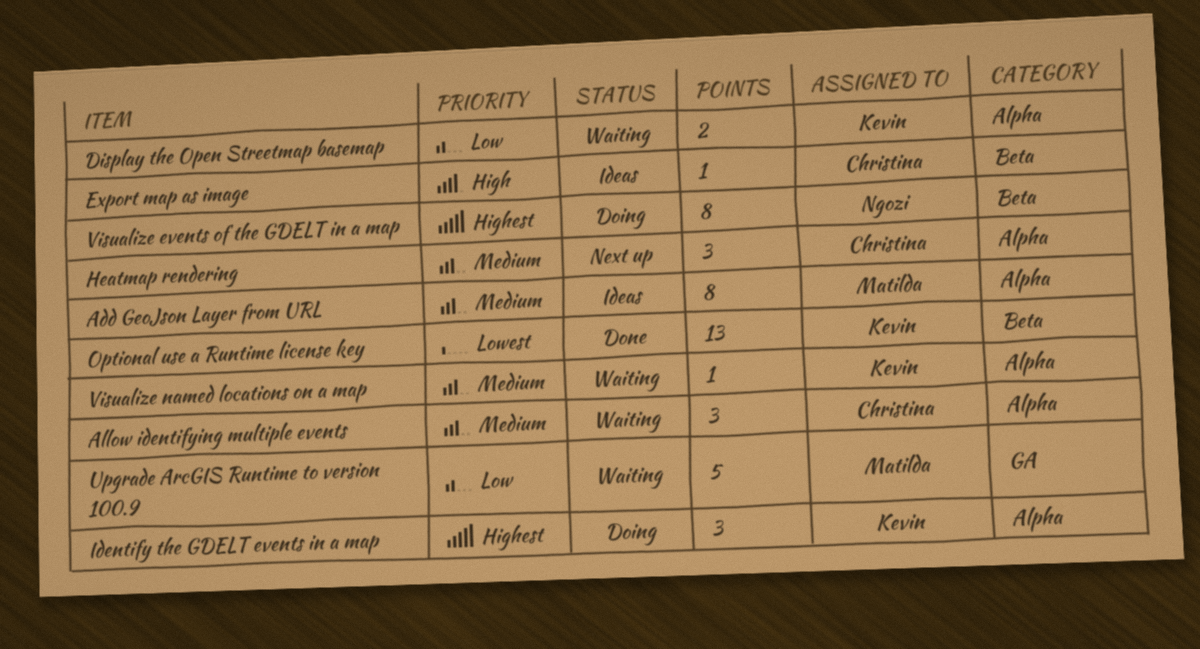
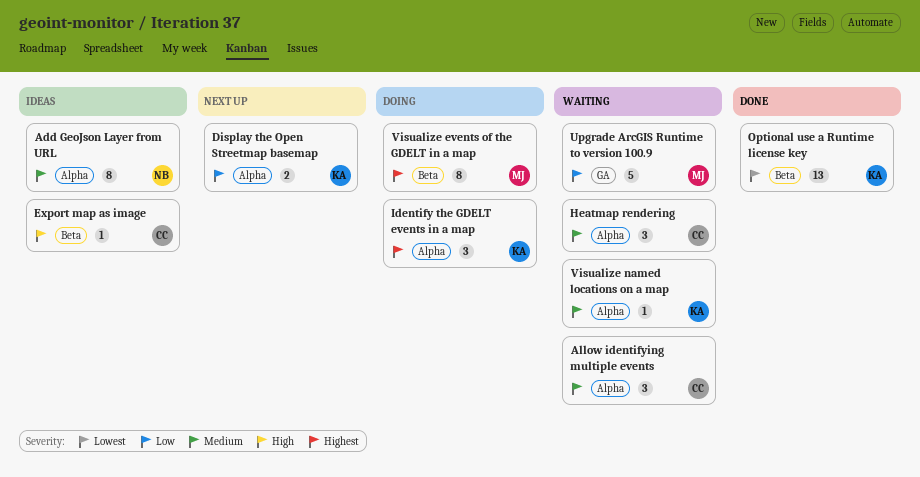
Add GeoJson Layer from URL, owner: Matilda -> Ngozi
Display the Open Streetmap basemap, status: Waiting -> Next up
Heatmap rendering, status: Next up -> Waiting
Visualize events of the GDELT in a map, owner: Ngozi -> Matilda

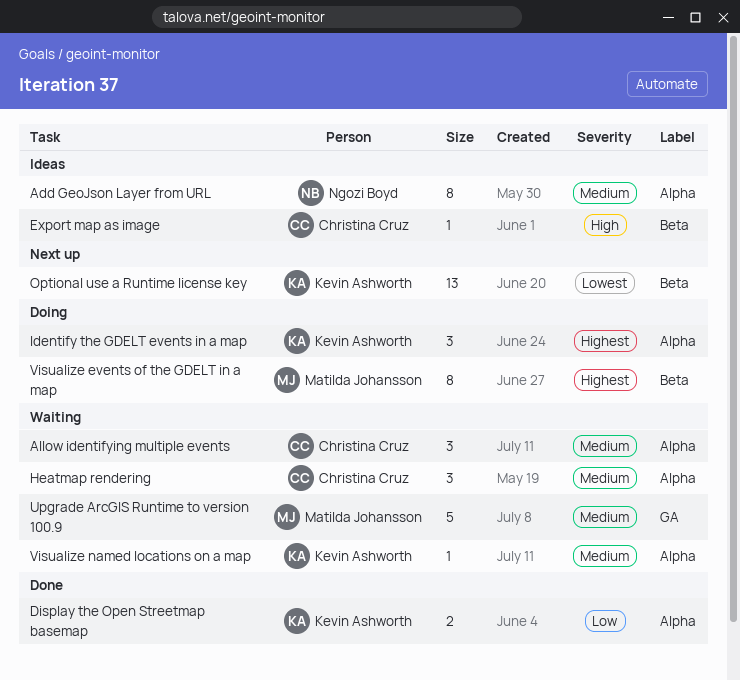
Display the Open Streetmap basemap, status: Next up -> Done
Optional use a Runtime license key, status: Done -> Next up
Upgrade ArcGIS Runtime to version 100.9, priority: Low -> Medium

